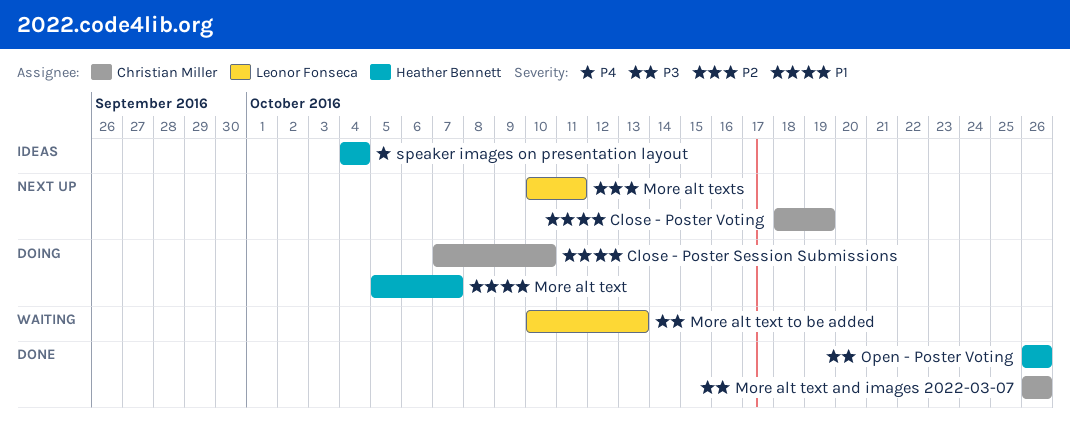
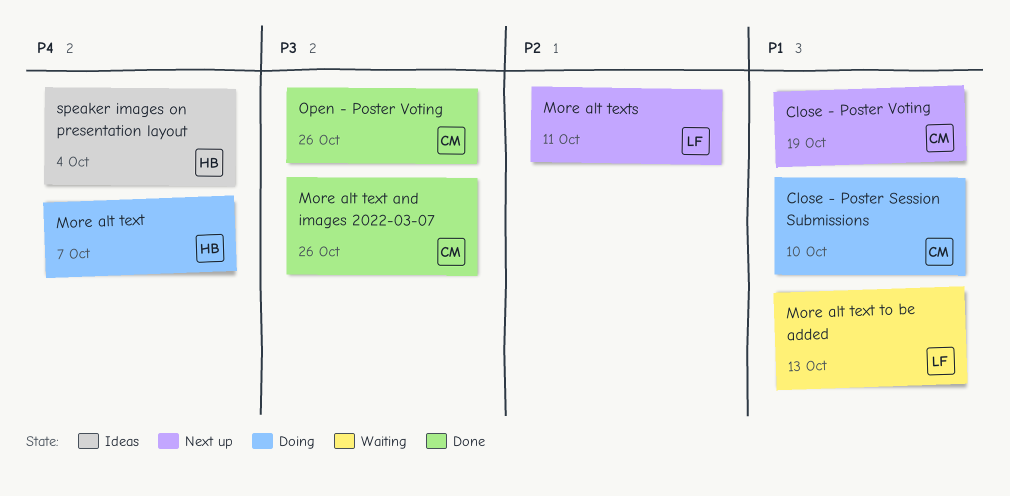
More alt text, priority: P1 -> P4
More alt text to be added, priority: P3 -> P1
Open - Poster Voting, owner: Heather Bennett -> Christian Miller

